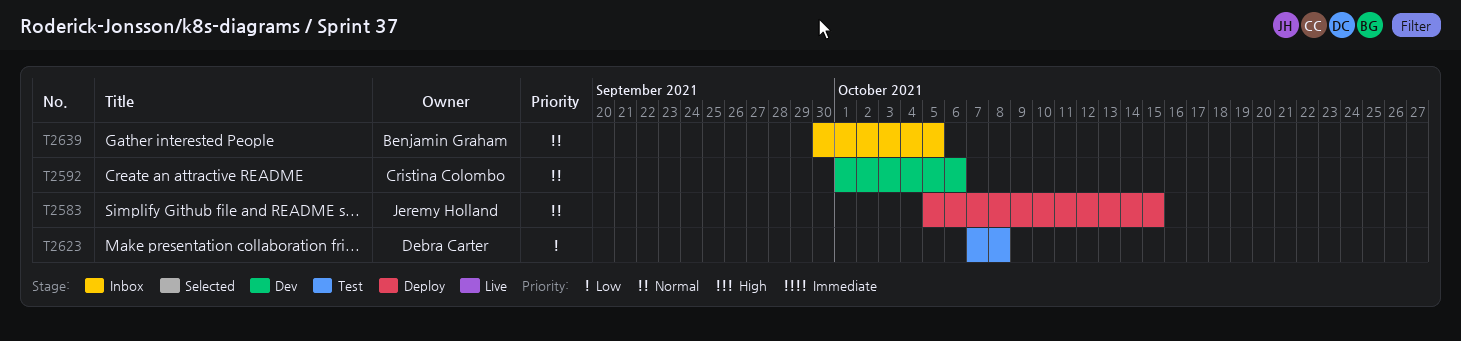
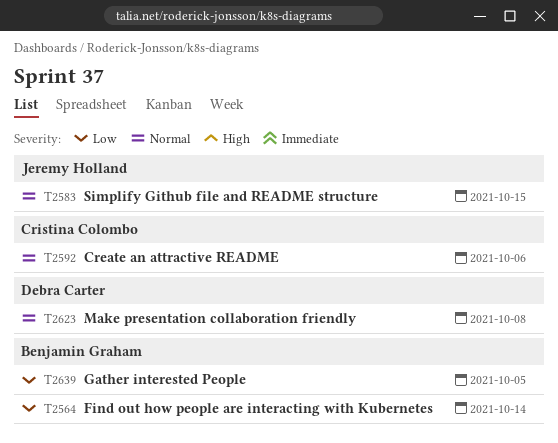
T2564: none -> present
T2623, priority: Low -> Normal
T2639, priority: Normal -> Low

